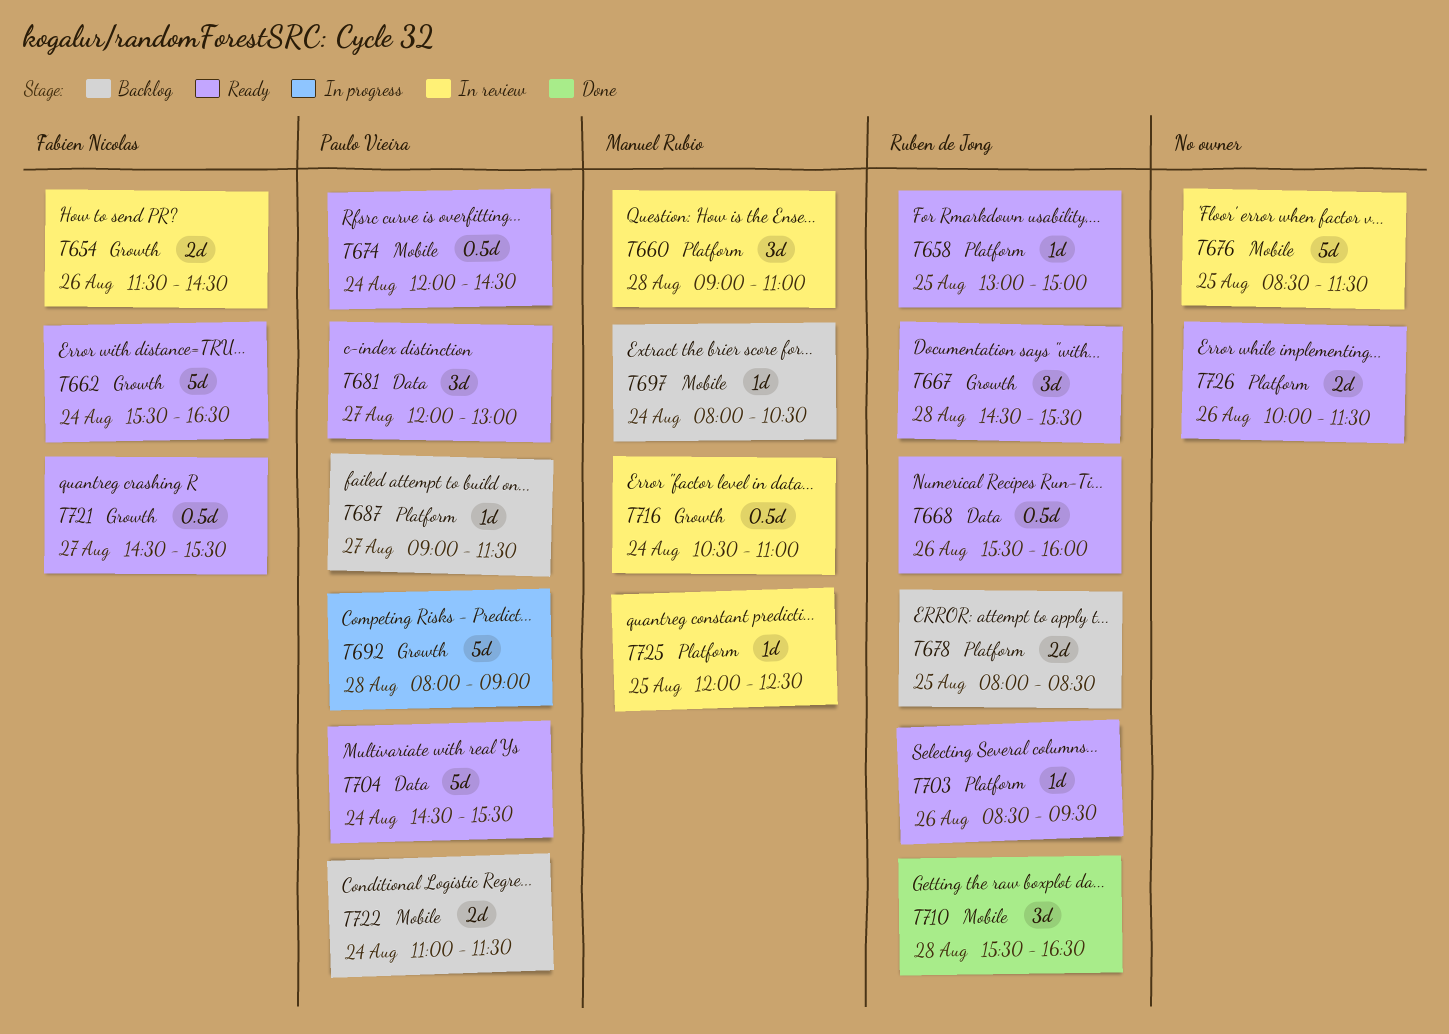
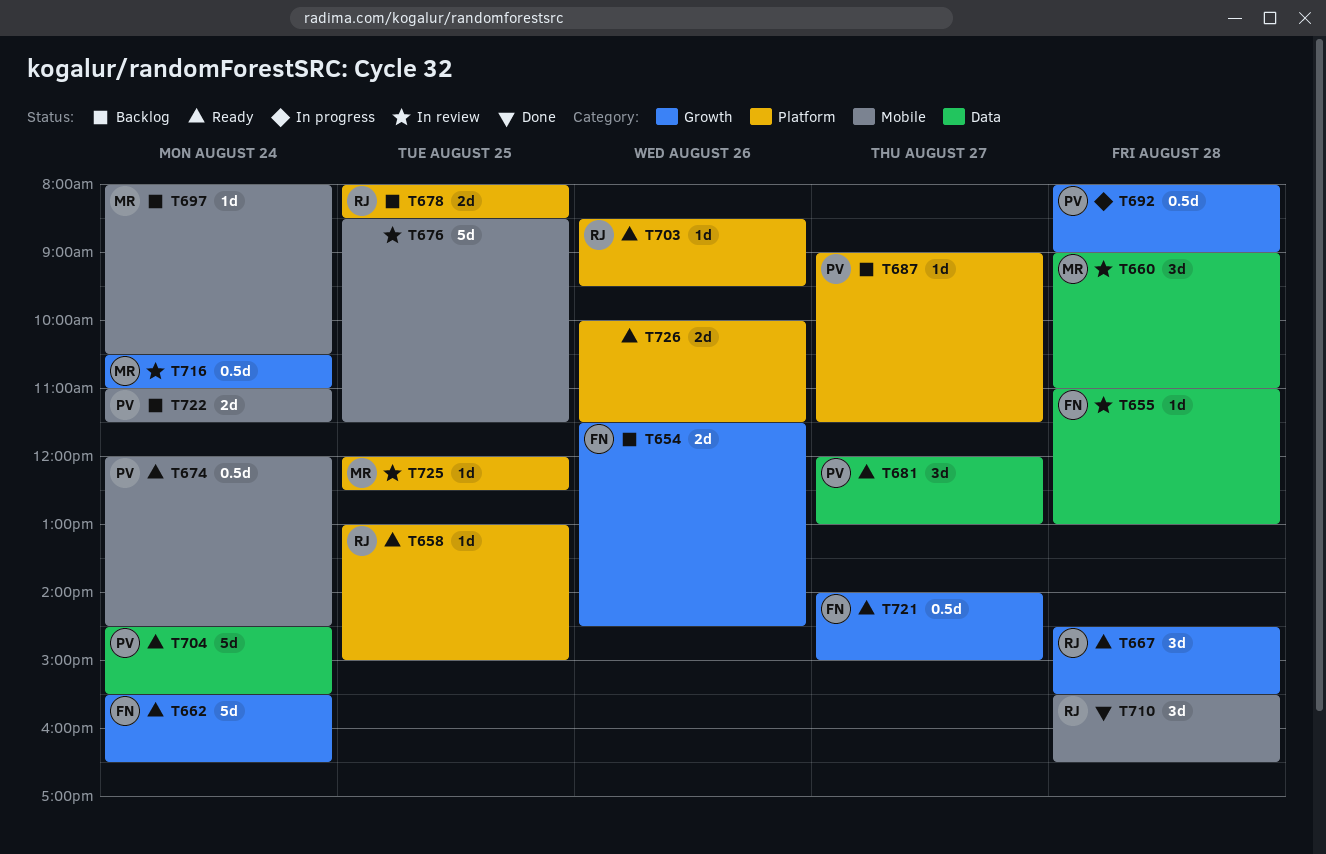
T654, status: In review -> Backlog
T655: none -> present
T660, label: Platform -> Data
T668: present -> none
T692, estimate: 5d -> 0.5d
T721, begins: 14:30 -> 14:00
T721, ends: 15:30 -> 15:00

